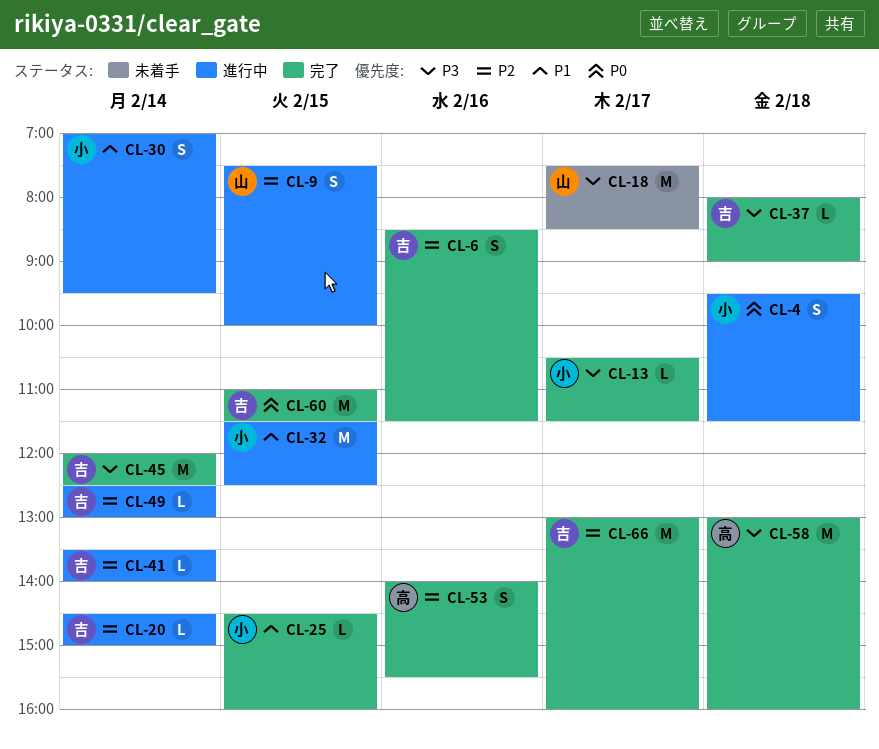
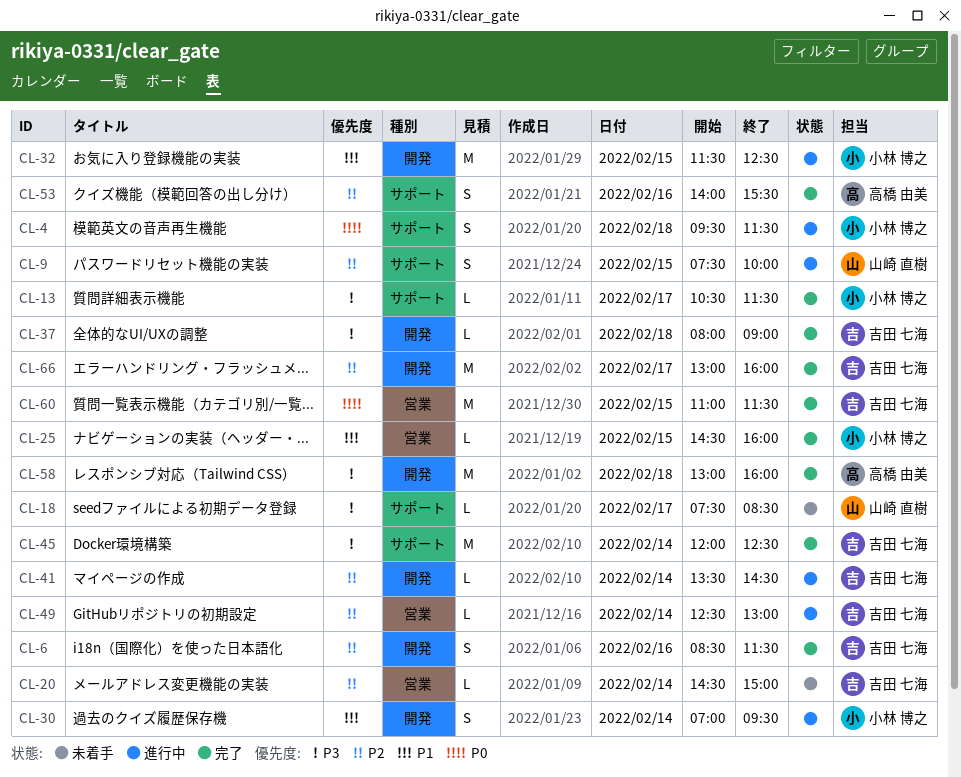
CL-18, estimate: M -> L
CL-20, status: 進行中 -> 未着手
CL-41, ends: 14:00 -> 14:30

